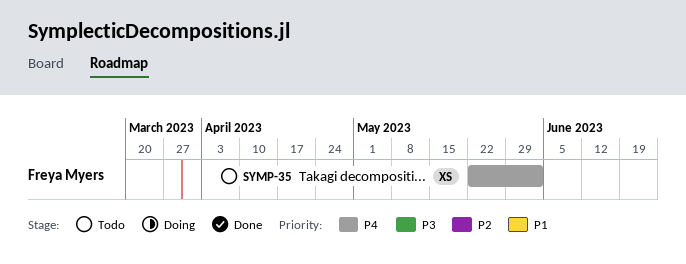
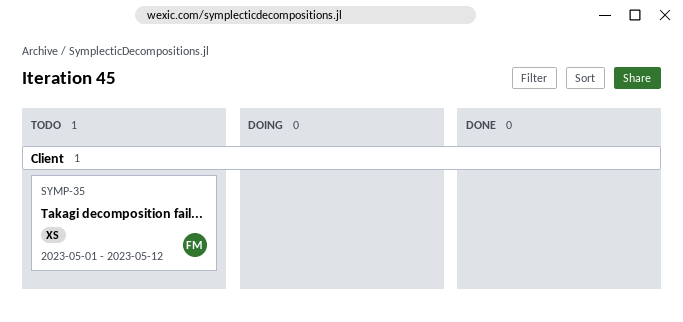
SYMP-35, start: May 22 -> May 1
SYMP-35, due: Jun 2 -> May 12

